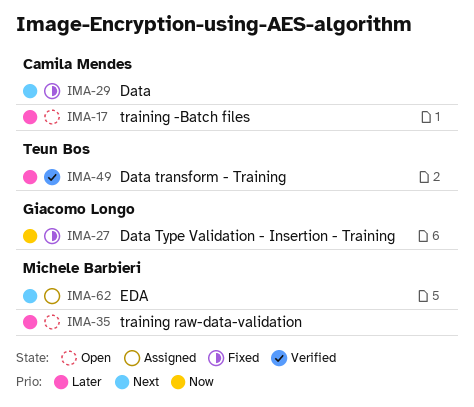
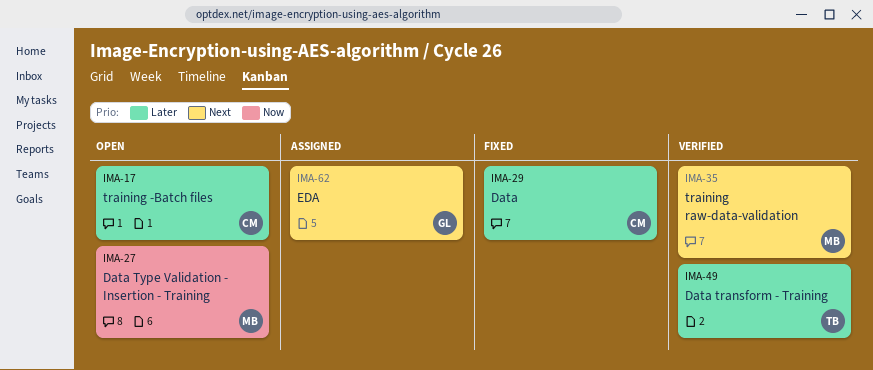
IMA-27, status: Fixed -> Open
IMA-27, owner: Giacomo Longo -> Michele Barbieri
IMA-29, priority: Next -> Later
IMA-35, status: Open -> Verified
IMA-35, priority: Later -> Next
IMA-62, owner: Michele Barbieri -> Giacomo Longo

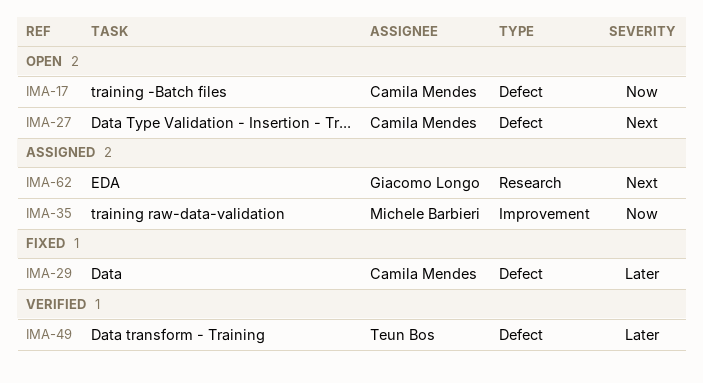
IMA-17, priority: Later -> Now
IMA-27, owner: Michele Barbieri -> Camila Mendes
IMA-27, priority: Now -> Next
IMA-35, status: Verified -> Assigned
IMA-35, priority: Next -> Now

